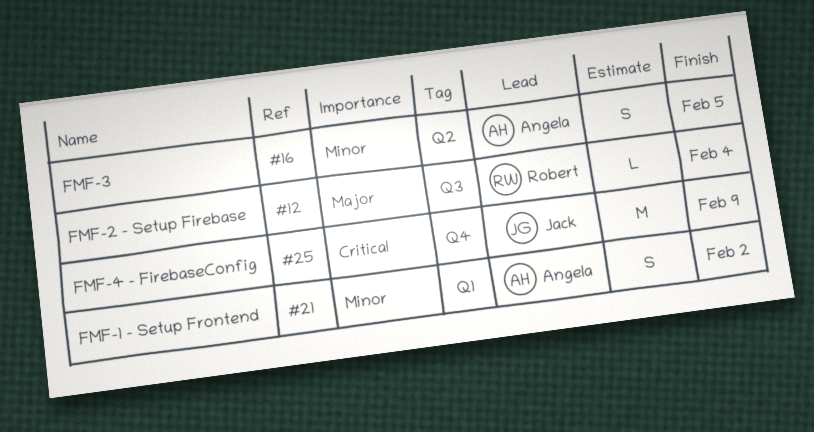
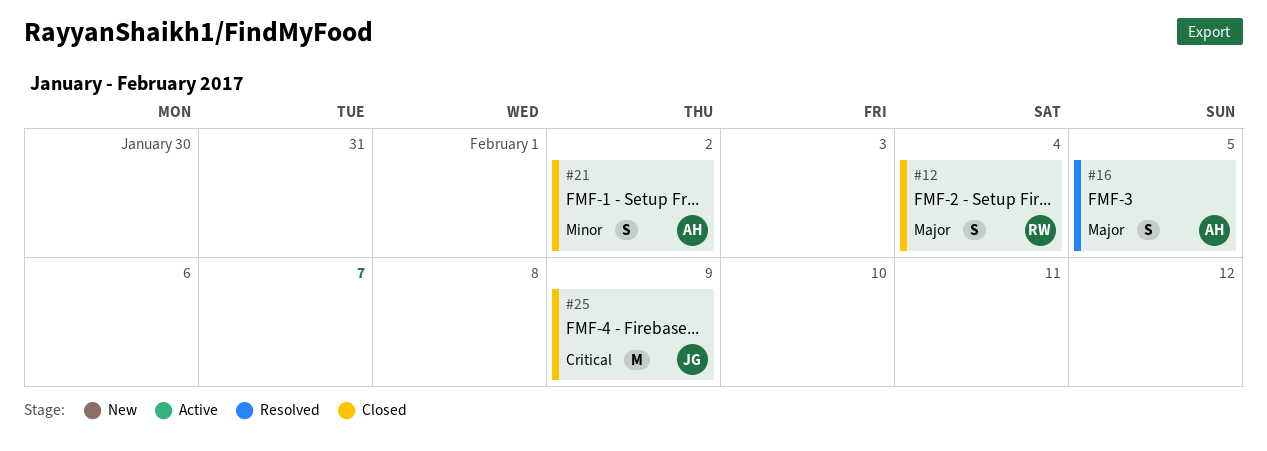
#12, estimate: L -> S
#16, priority: Minor -> Major

